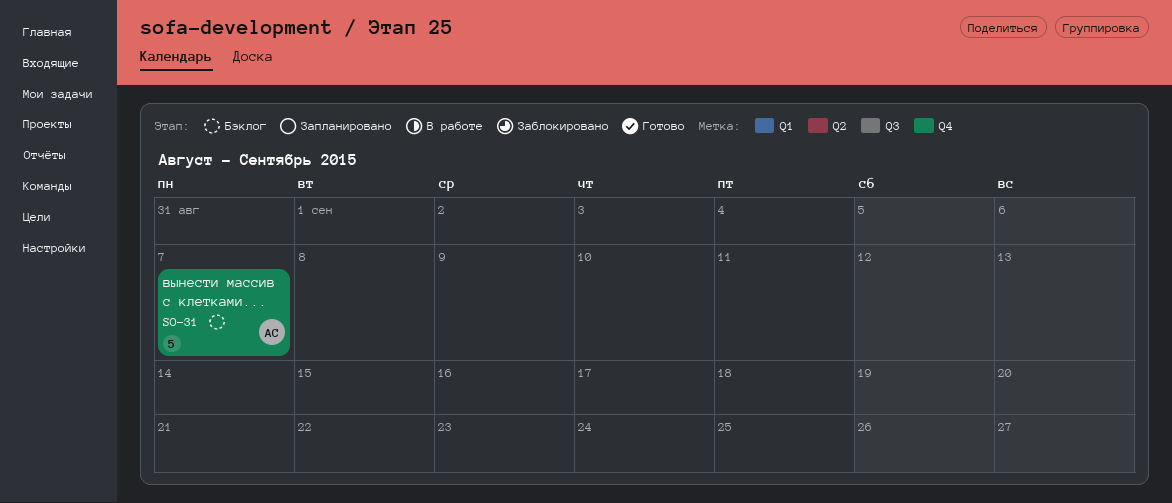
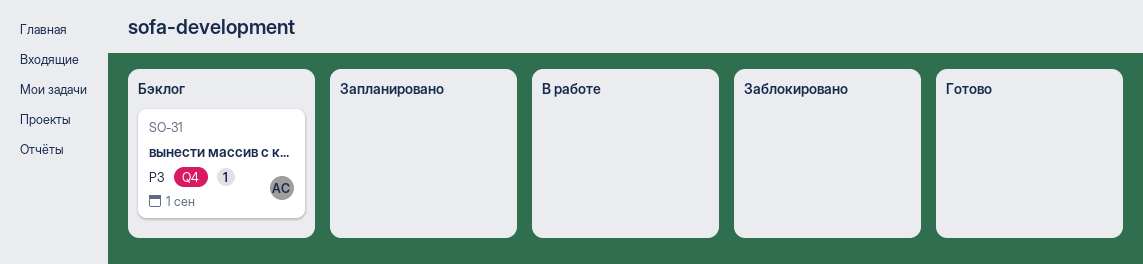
SO-31, estimate: 5 -> 1
SO-31, due: Sep 7 -> Sep 1

